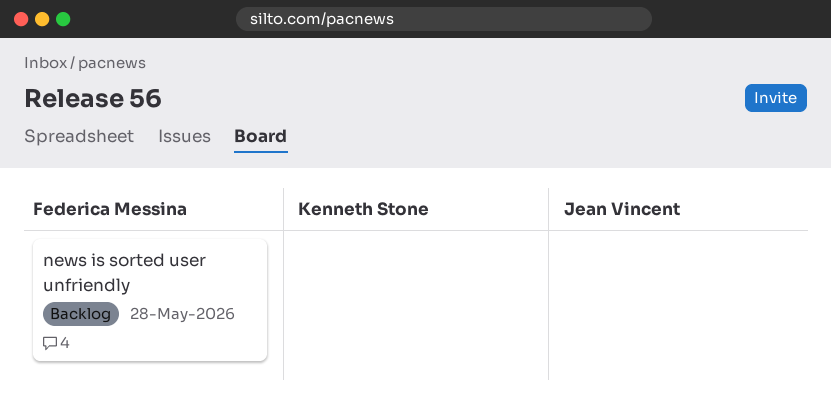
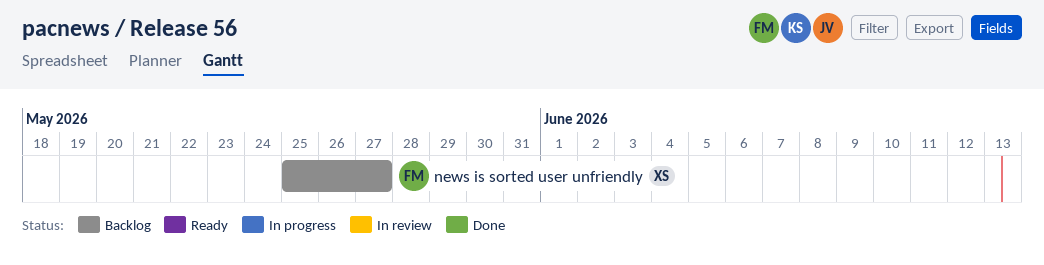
news is sorted user unfriendly, due: May 28 -> May 27

